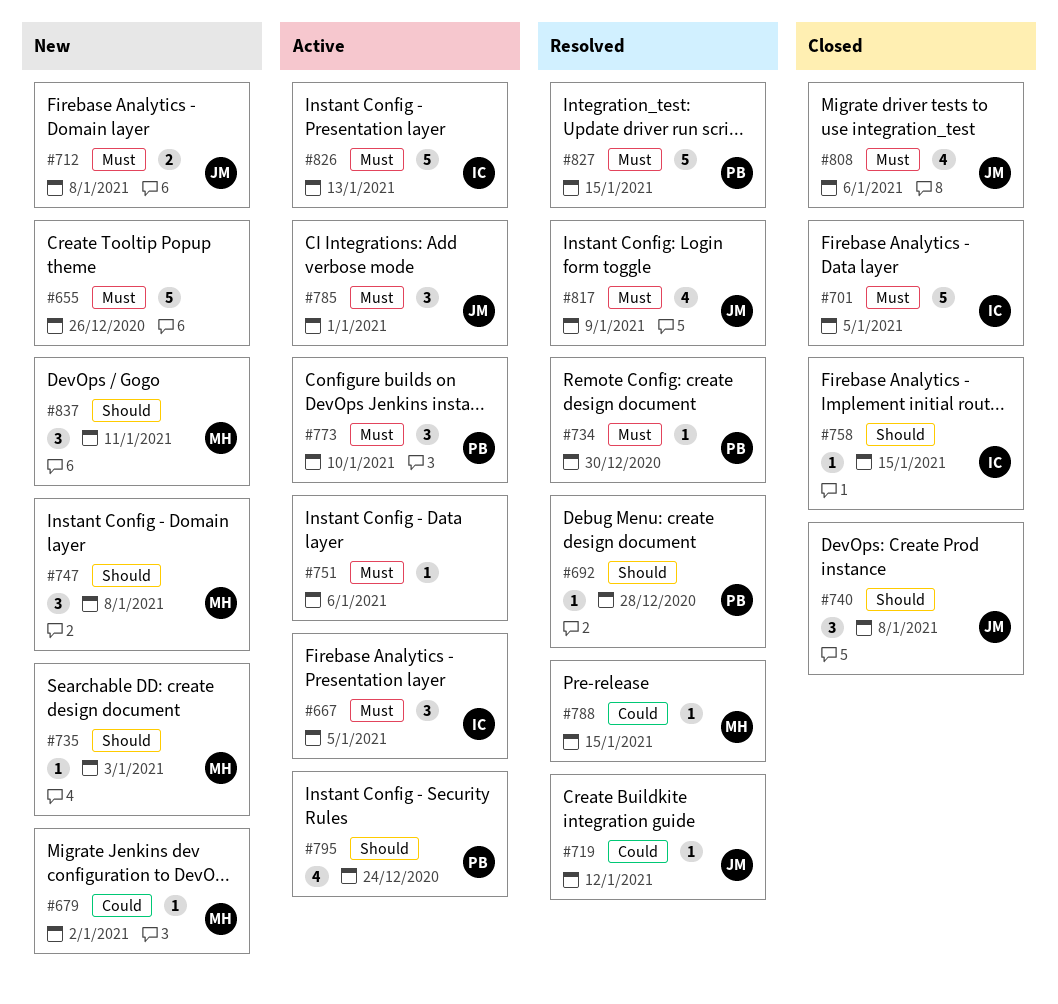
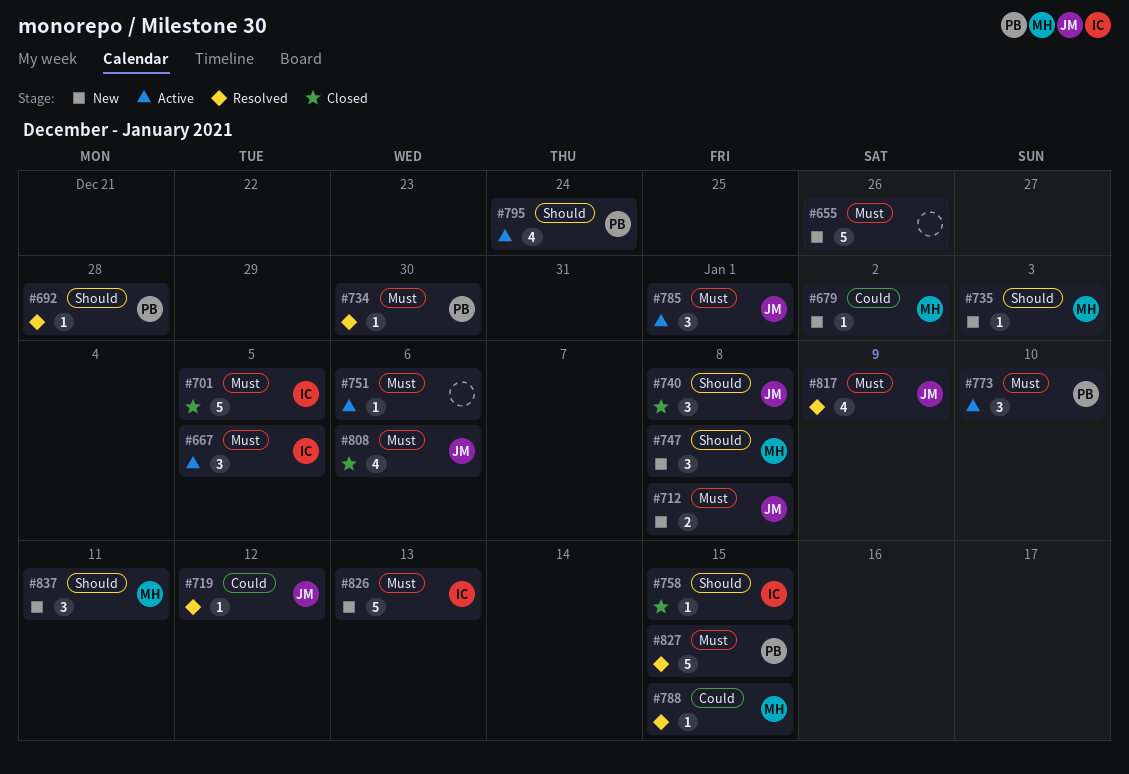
#826, status: Active -> New

